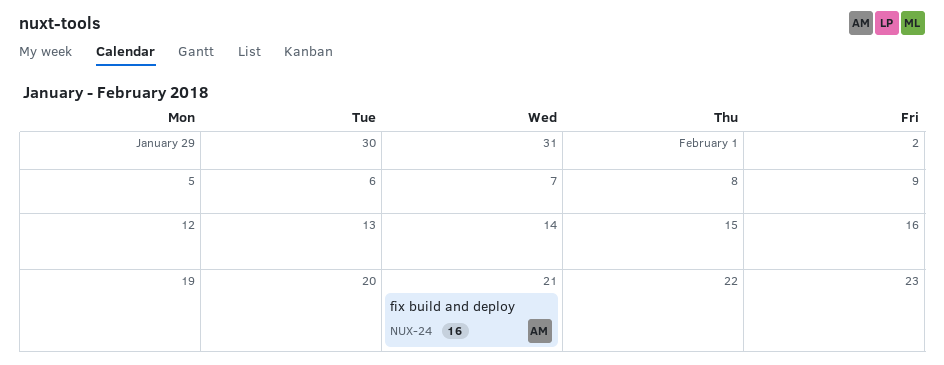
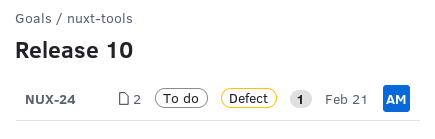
NUX-24, estimate: 16 -> 1

